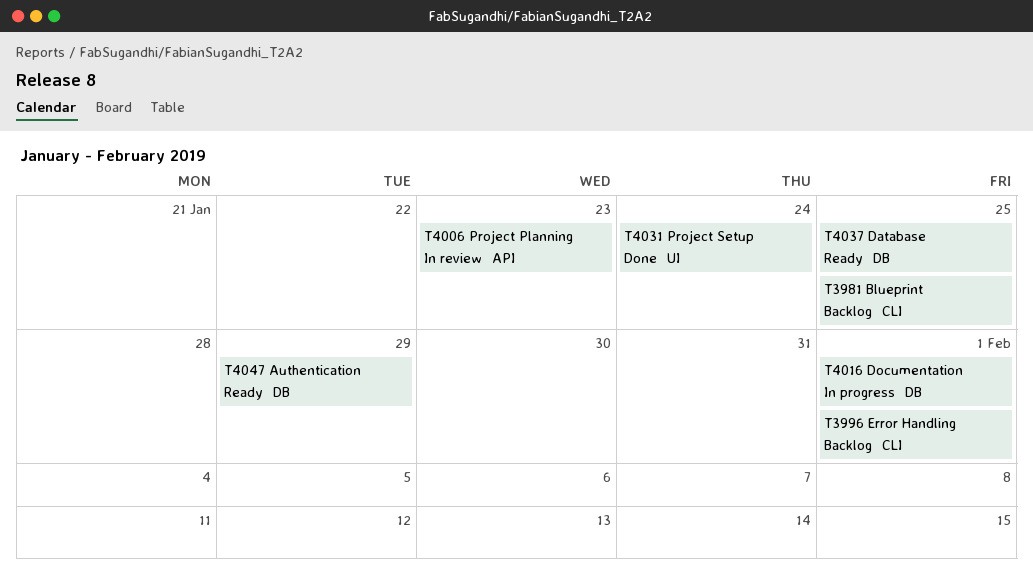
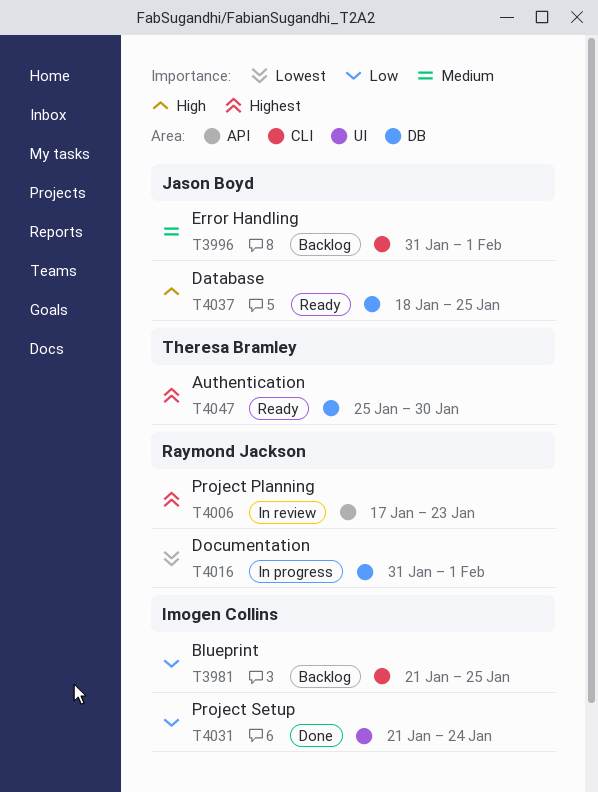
T4047, due: Jan 29 -> Jan 30

